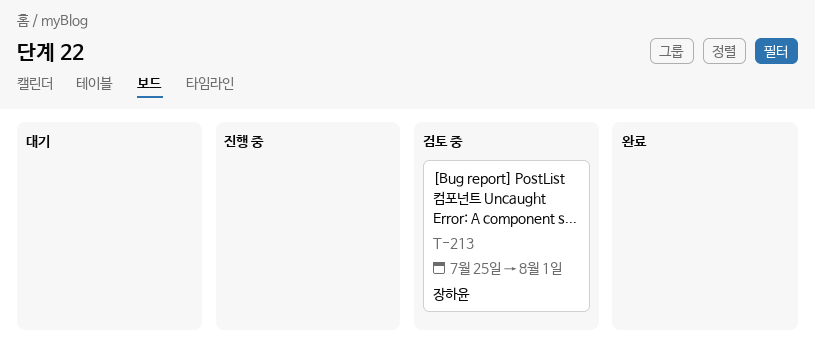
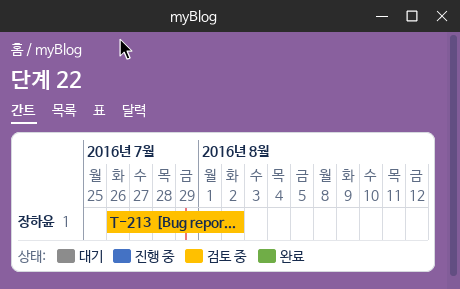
T-213, start: Jul 25 -> Jul 26
T-213, due: Aug 1 -> Aug 2

